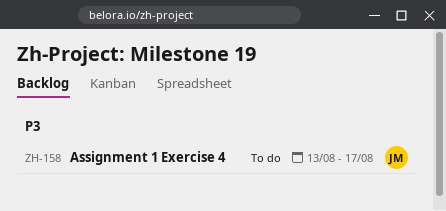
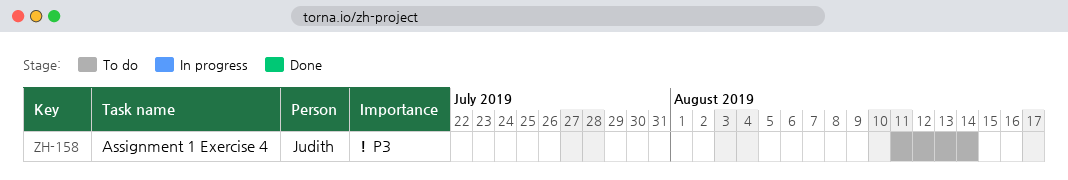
ZH-158, start: Aug 13 -> Aug 11
ZH-158, due: Aug 17 -> Aug 14

